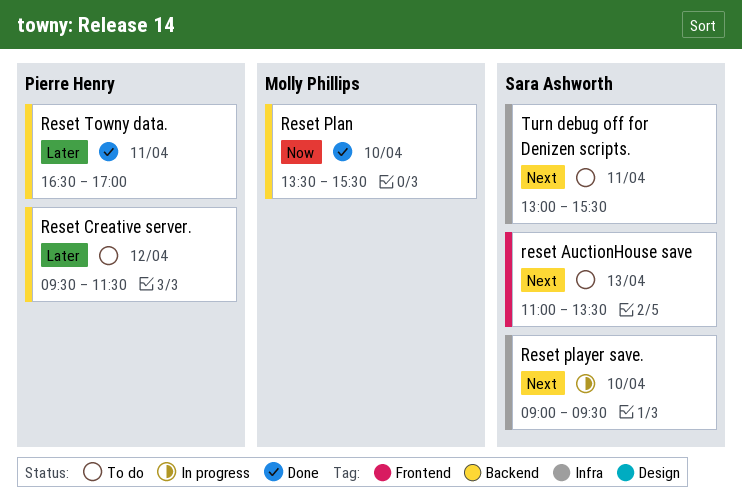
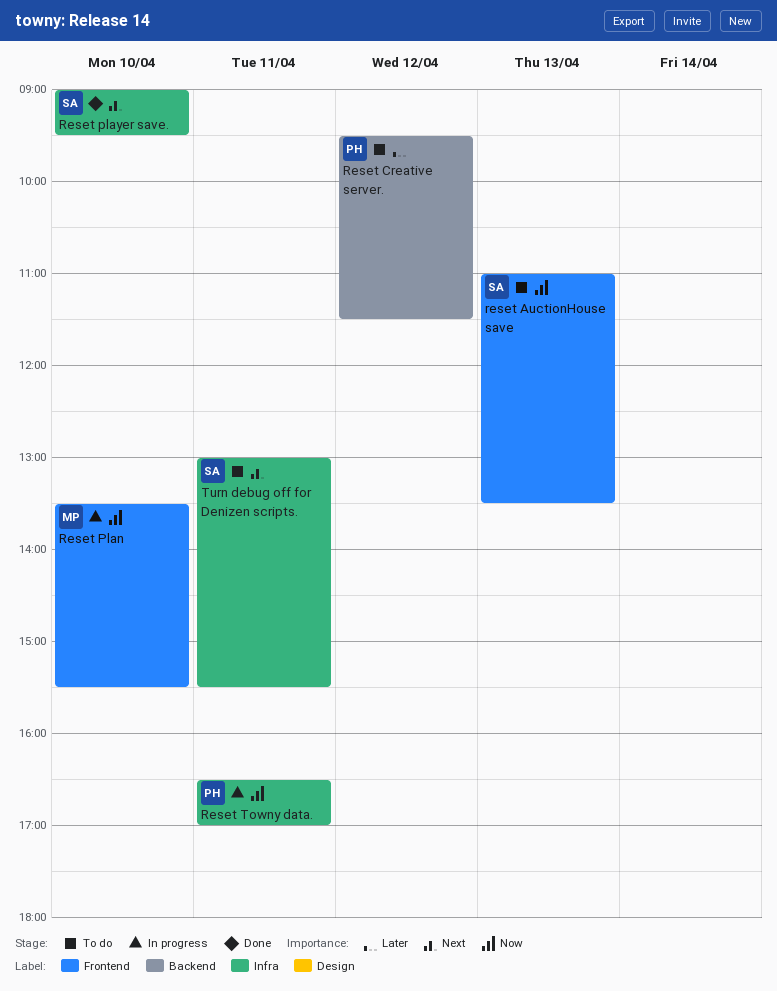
reset AuctionHouse save, priority: Next -> Now
Reset Plan, status: Done -> In progress
Reset Plan, label: Backend -> Frontend
Reset player save., status: In progress -> Done
Reset Towny data., status: Done -> In progress
Reset Towny data., priority: Later -> Now
Reset Towny data., label: Backend -> Infra

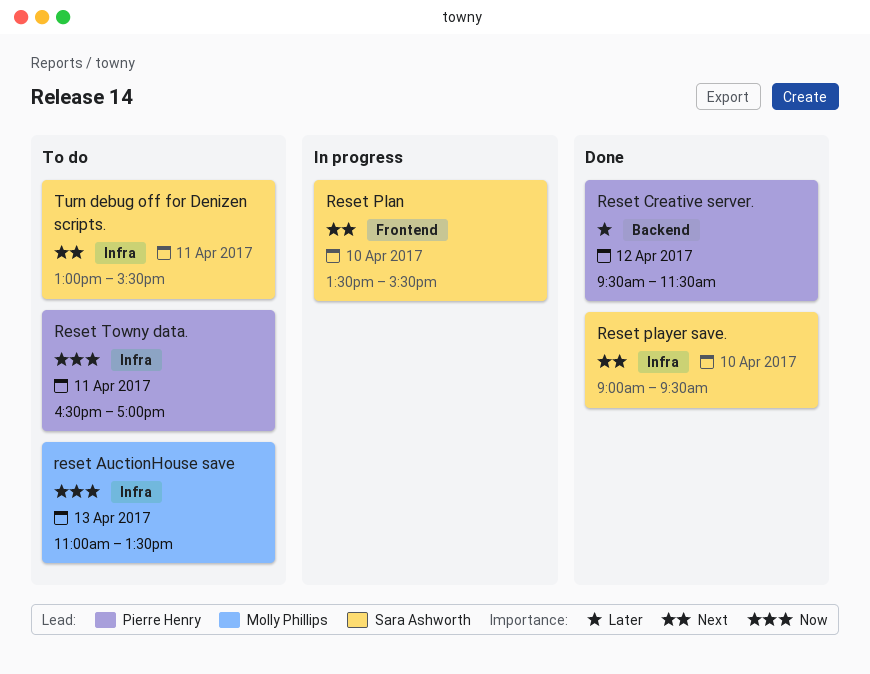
reset AuctionHouse save, owner: Sara Ashworth -> Molly Phillips
reset AuctionHouse save, label: Frontend -> Infra
Reset Creative server., status: To do -> Done
Reset Plan, owner: Molly Phillips -> Sara Ashworth
Reset Plan, priority: Now -> Next
Reset Towny data., status: In progress -> To do

